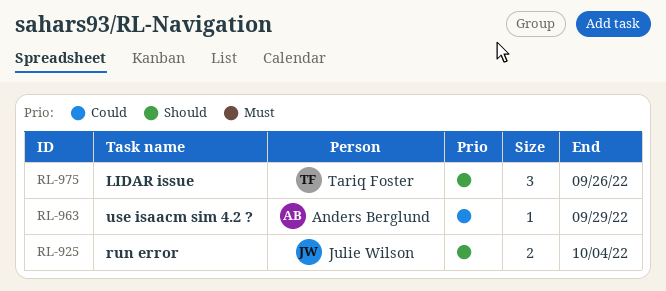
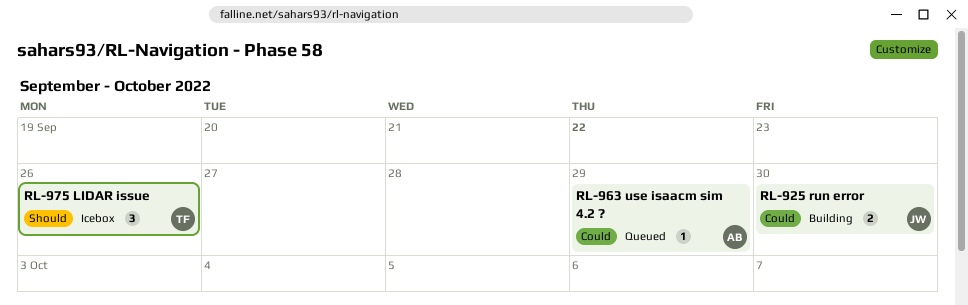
RL-925, priority: Should -> Could
RL-925, due: Oct 4 -> Sep 30

